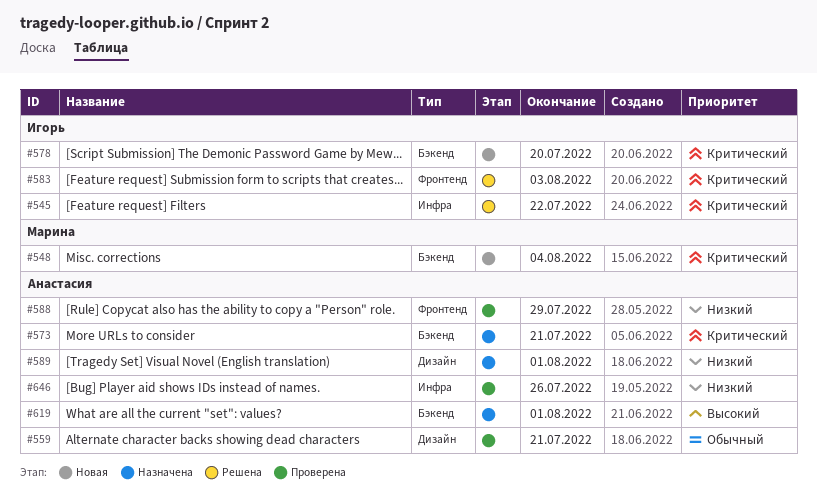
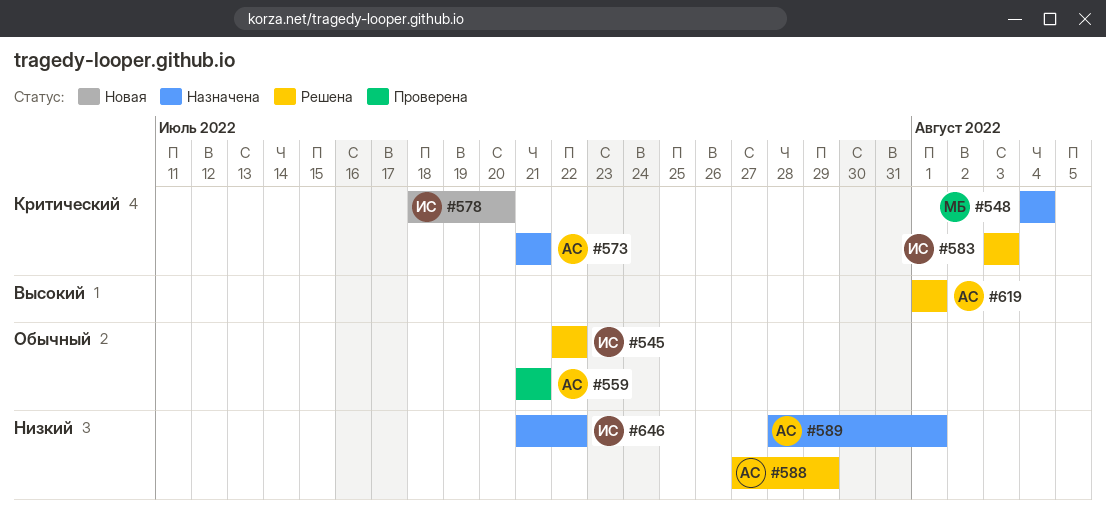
#545, priority: Критический -> Обычный
#548, status: Новая -> Назначена
#588, status: Проверена -> Решена
#619, status: Назначена -> Решена
#646, status: Проверена -> Назначена
#646, owner: Анастасия -> Игорь
#646, due: Jul 26 -> Jul 22

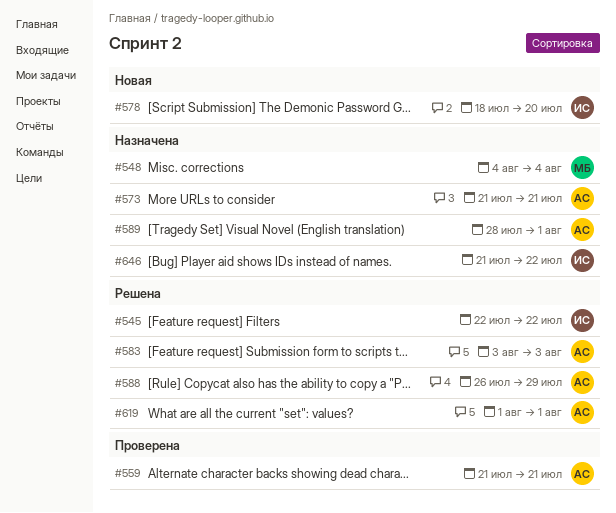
#583, owner: ИС -> АС
#588, start: Jul 27 -> Jul 26

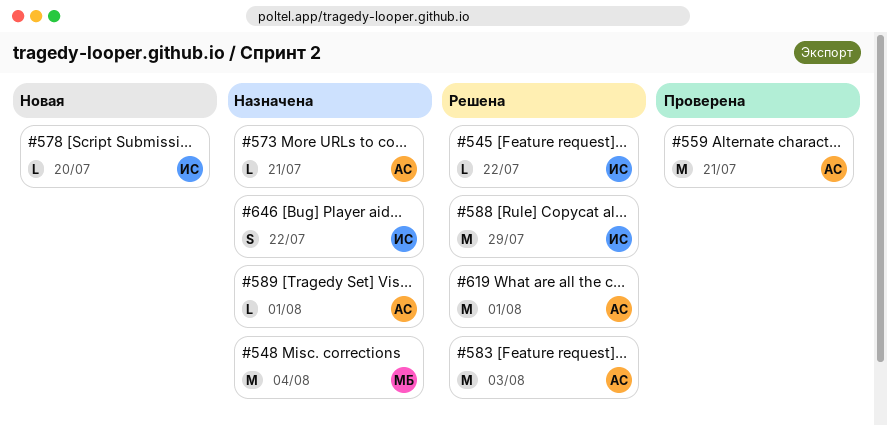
#588, owner: АС -> ИС

